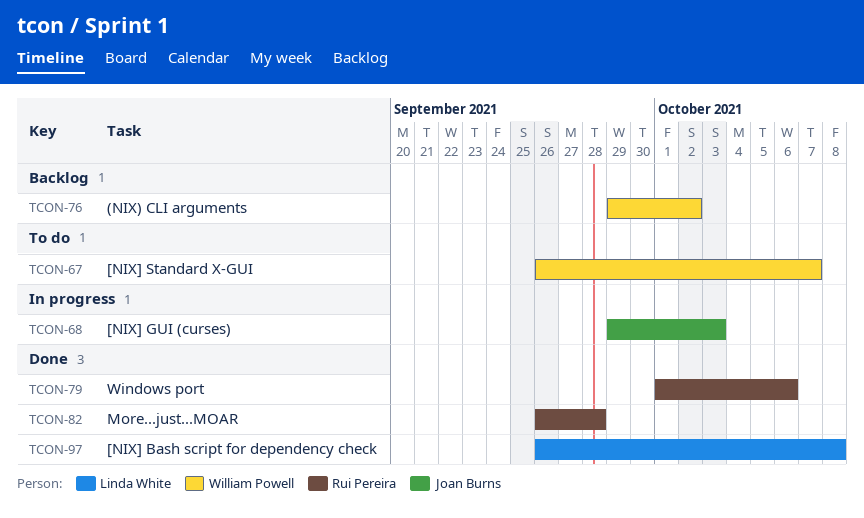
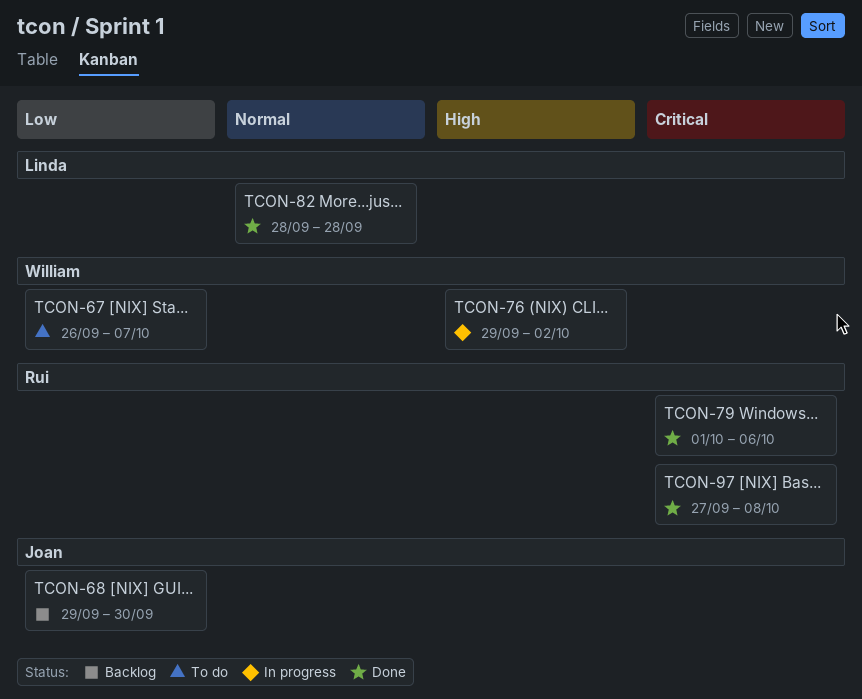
TCON-68, status: In progress -> Backlog
TCON-68, due: Oct 3 -> Sep 30
TCON-76, status: Backlog -> In progress
TCON-82, owner: Rui Pereira -> Linda White
TCON-82, start: Sep 26 -> Sep 28
TCON-97, owner: Linda White -> Rui Pereira
TCON-97, start: Sep 26 -> Sep 27

